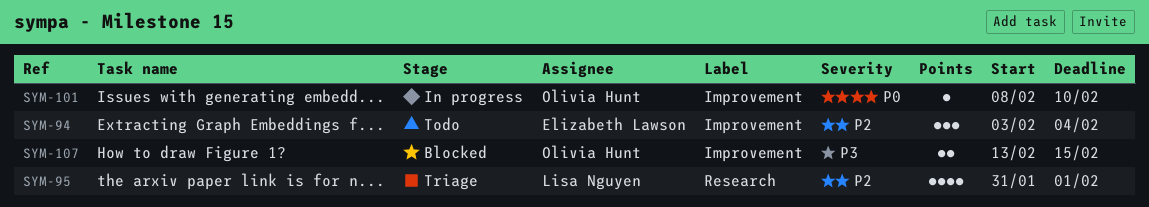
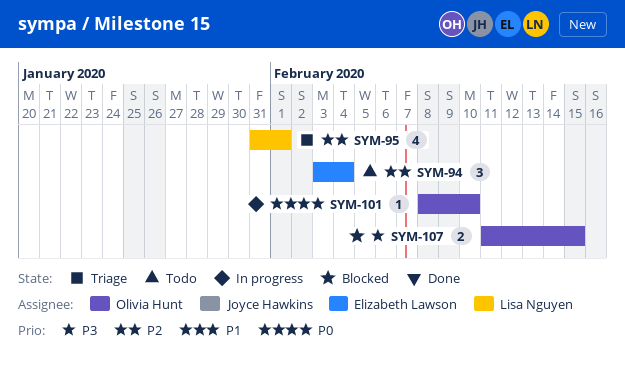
SYM-107, start: Feb 13 -> Feb 11

